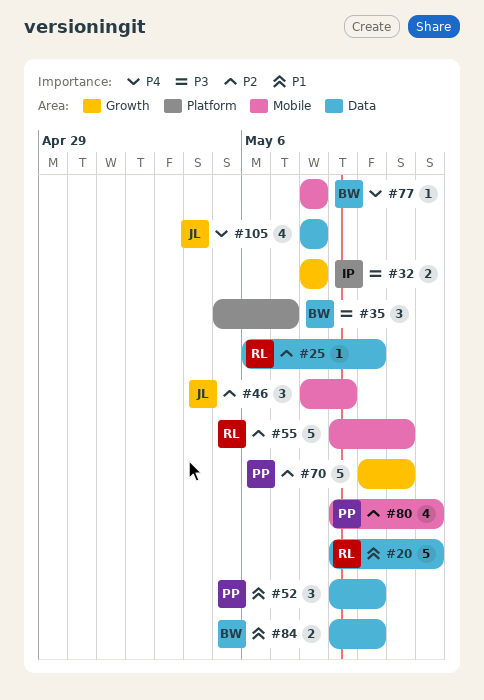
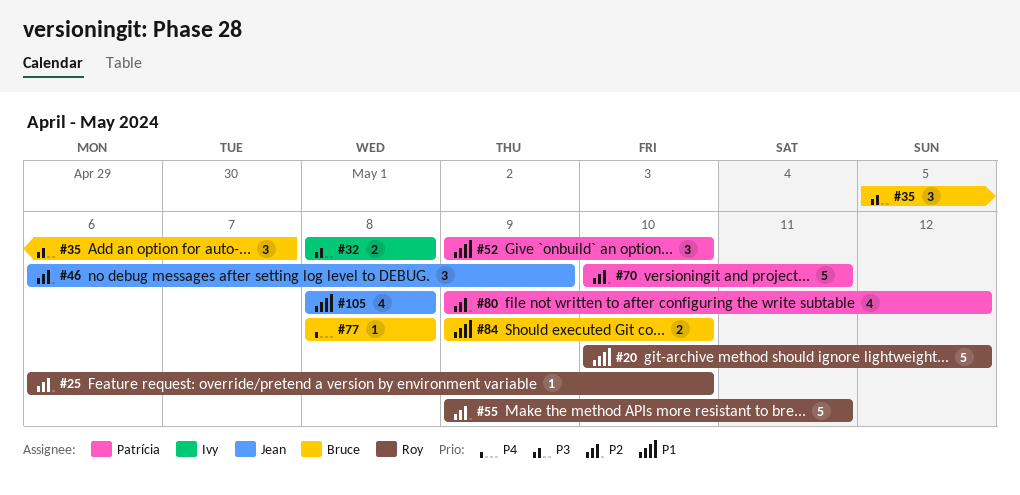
#20, start: May 9 -> May 10
#46, start: May 8 -> May 6
#105, priority: P4 -> P1

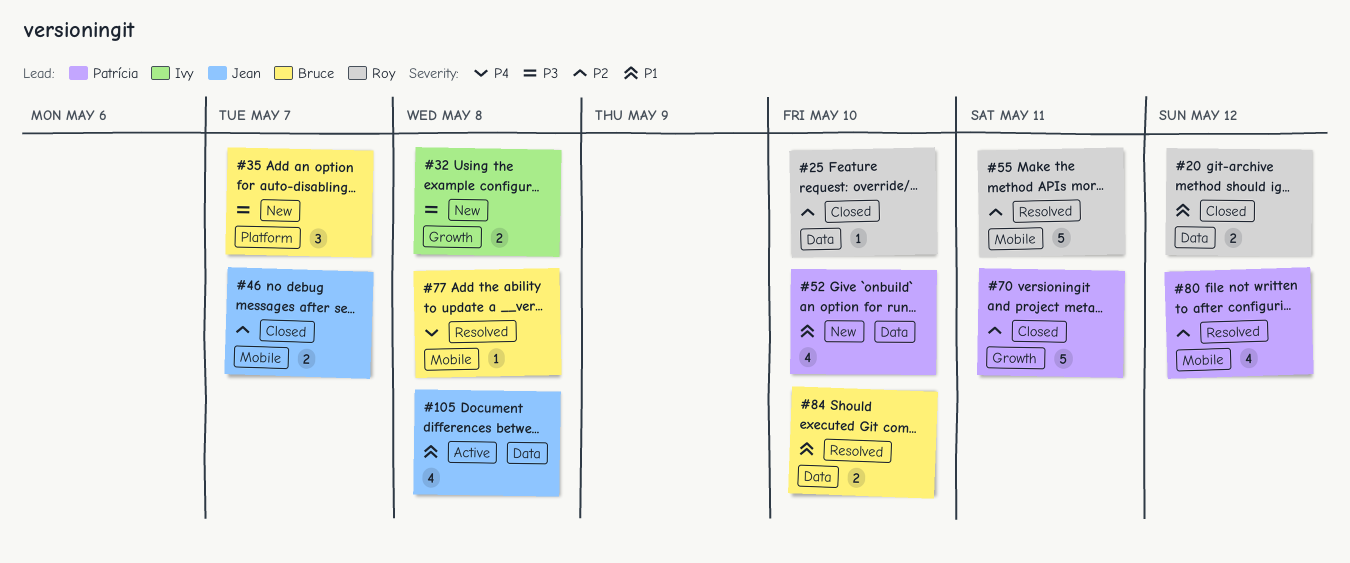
#20, estimate: 5 -> 2
#46, estimate: 3 -> 2
#46, due: May 9 -> May 7
#52, estimate: 3 -> 4

